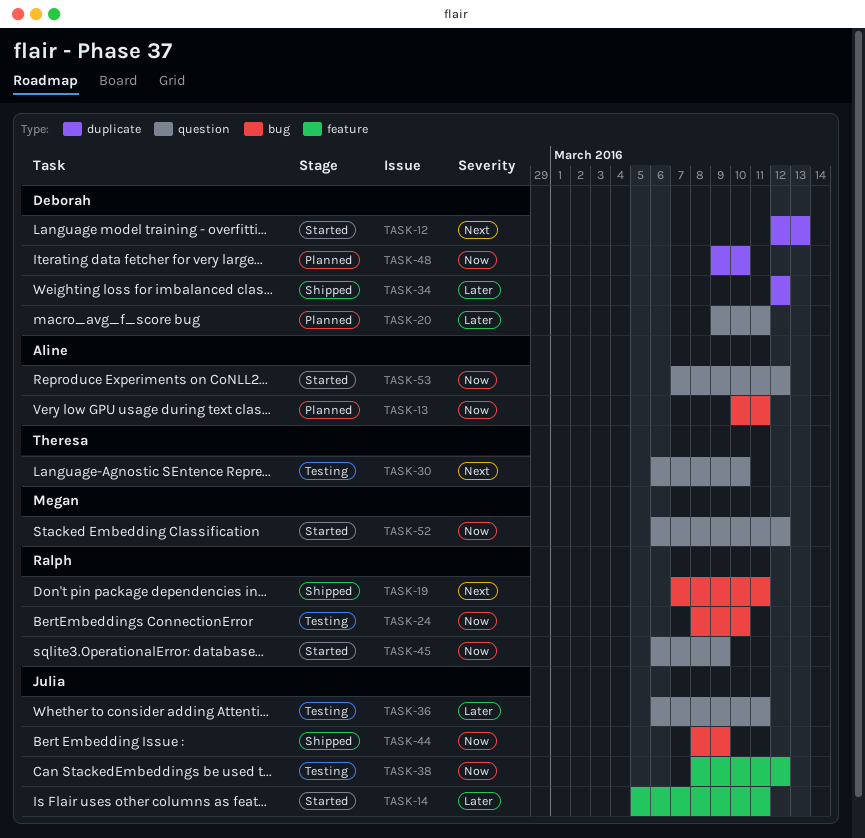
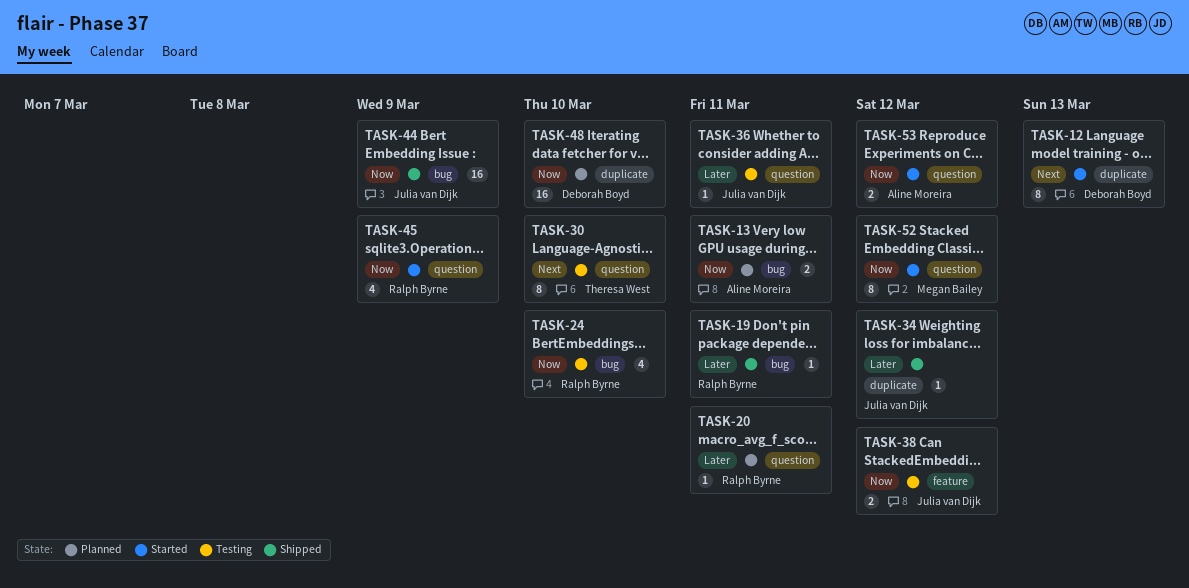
TASK-14: present -> none
TASK-19, priority: Next -> Later
TASK-20, owner: Deborah Boyd -> Ralph Byrne
TASK-34, owner: Deborah Boyd -> Julia van Dijk

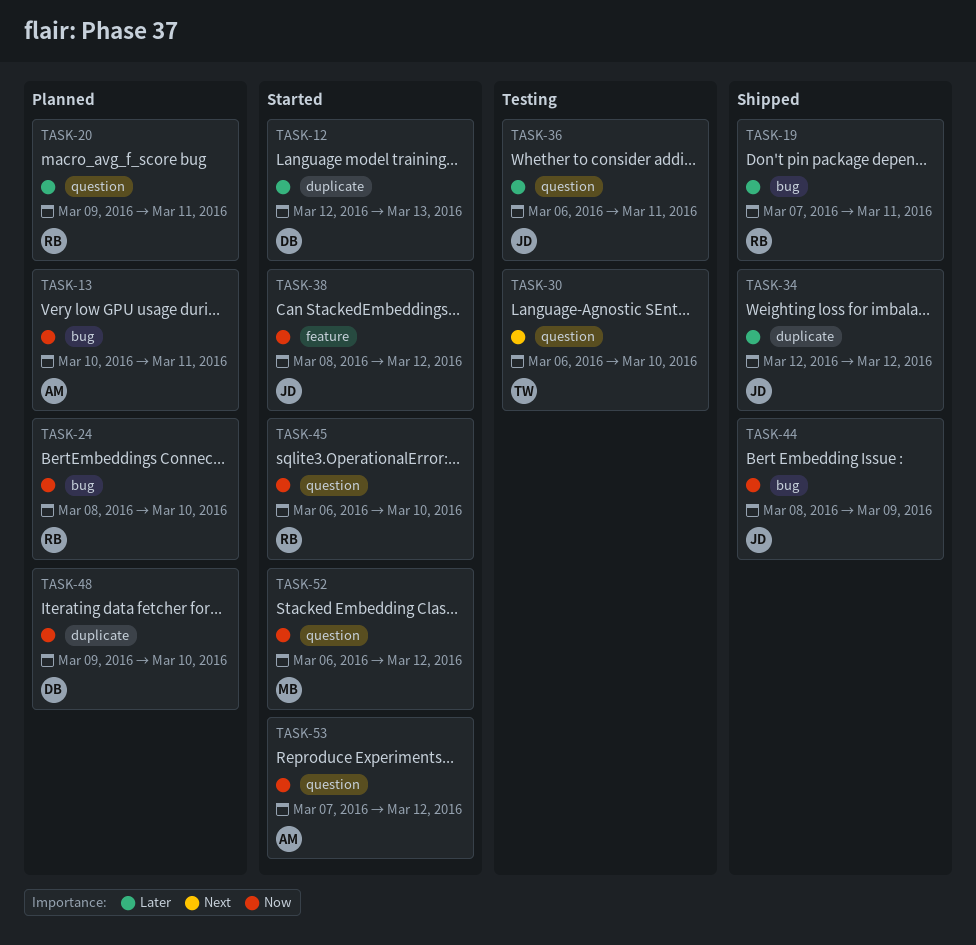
TASK-12, priority: Next -> Later
TASK-24, status: Testing -> Planned
TASK-38, status: Testing -> Started
TASK-45, due: Mar 9 -> Mar 10

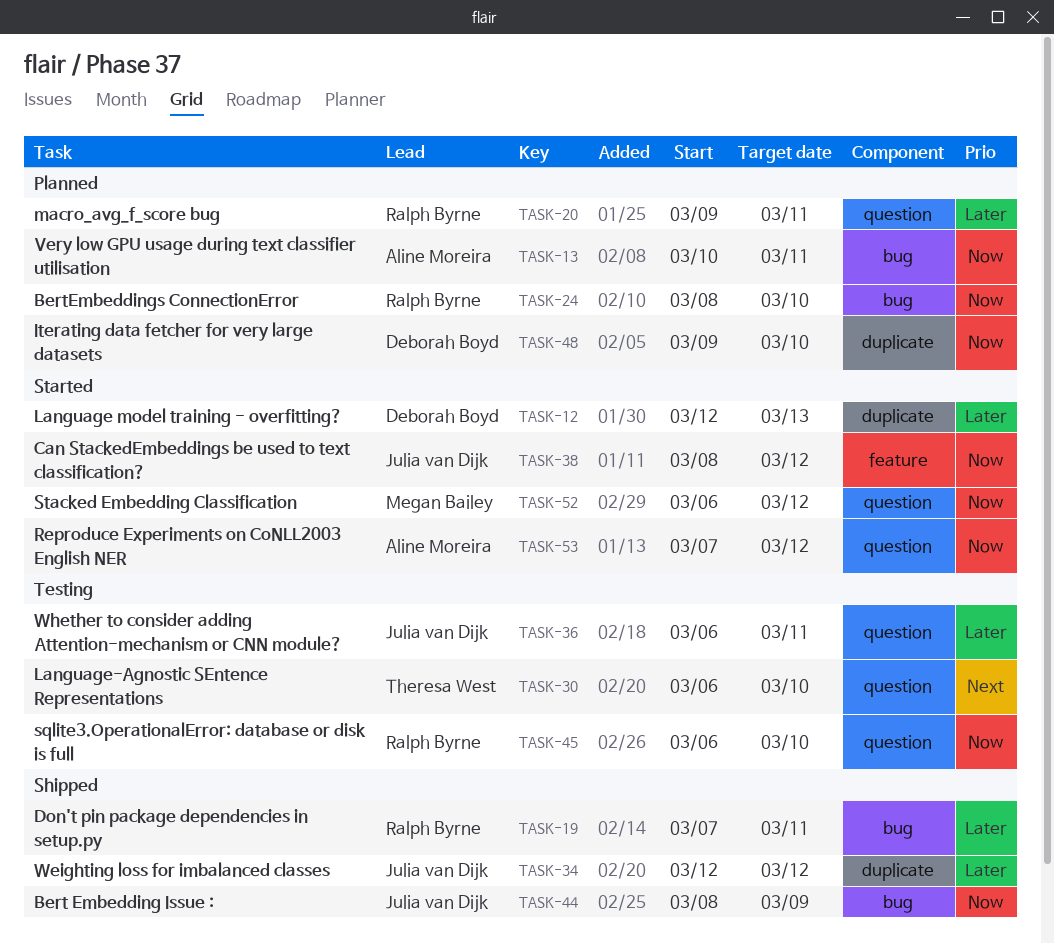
TASK-45, status: Started -> Testing

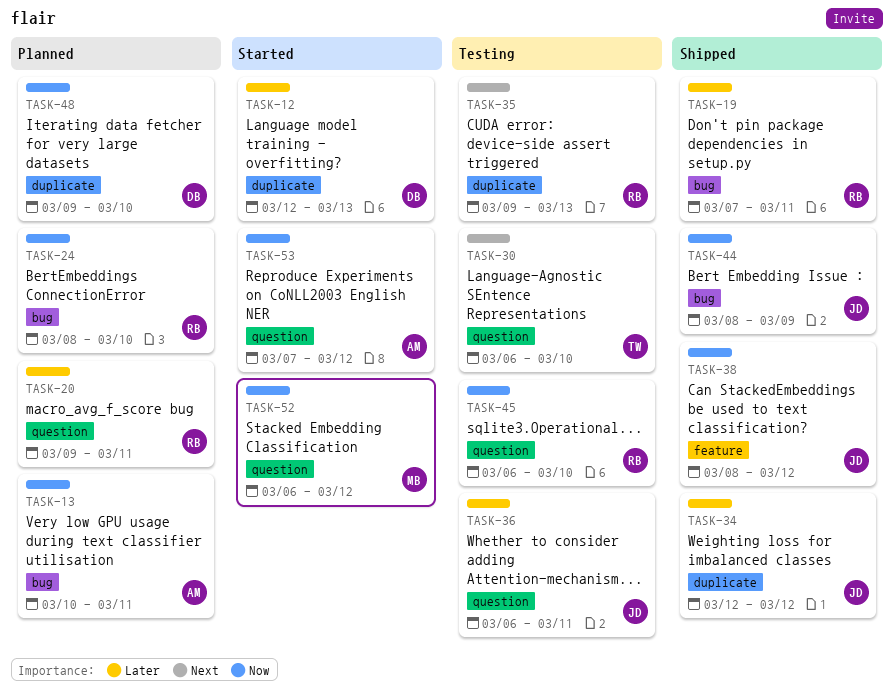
TASK-35: none -> present
TASK-38, status: Started -> Shipped

